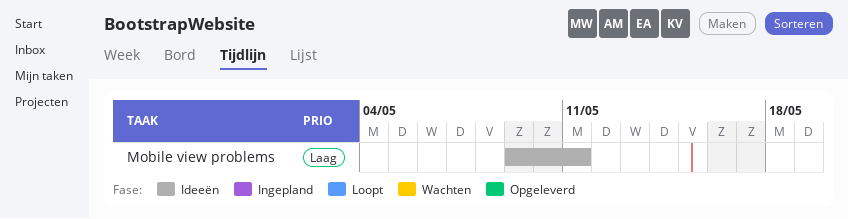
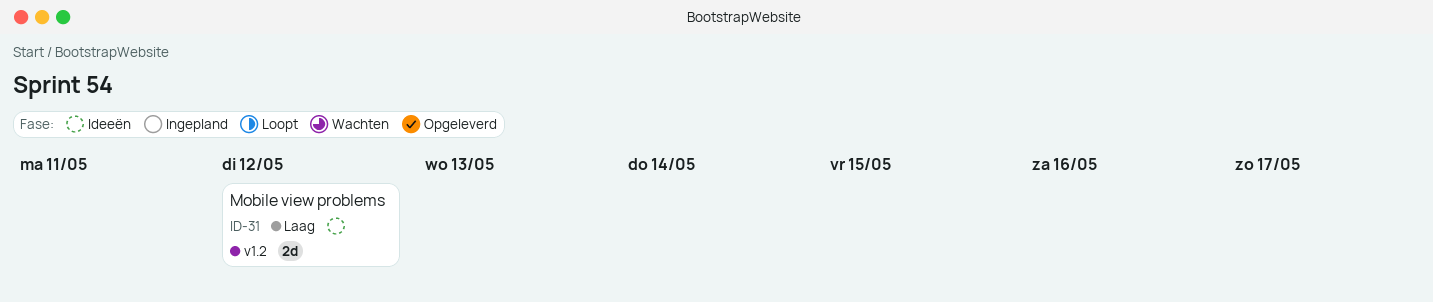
Mobile view problems, due: May 11 -> May 12

